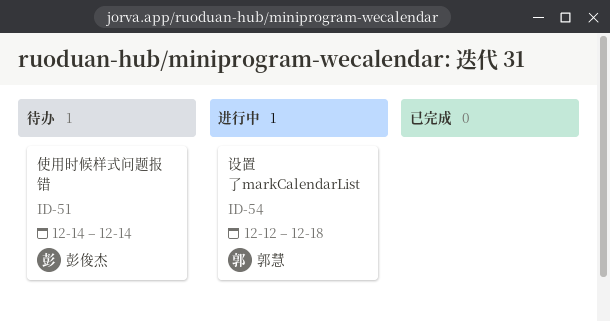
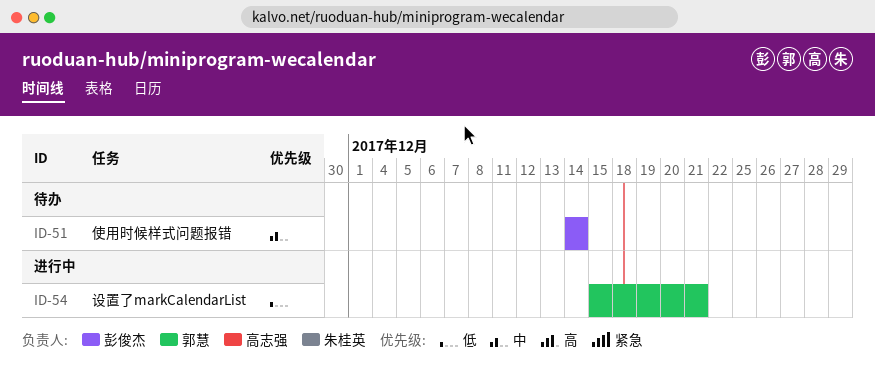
ID-54, start: Dec 12 -> Dec 15
ID-54, due: Dec 18 -> Dec 21

